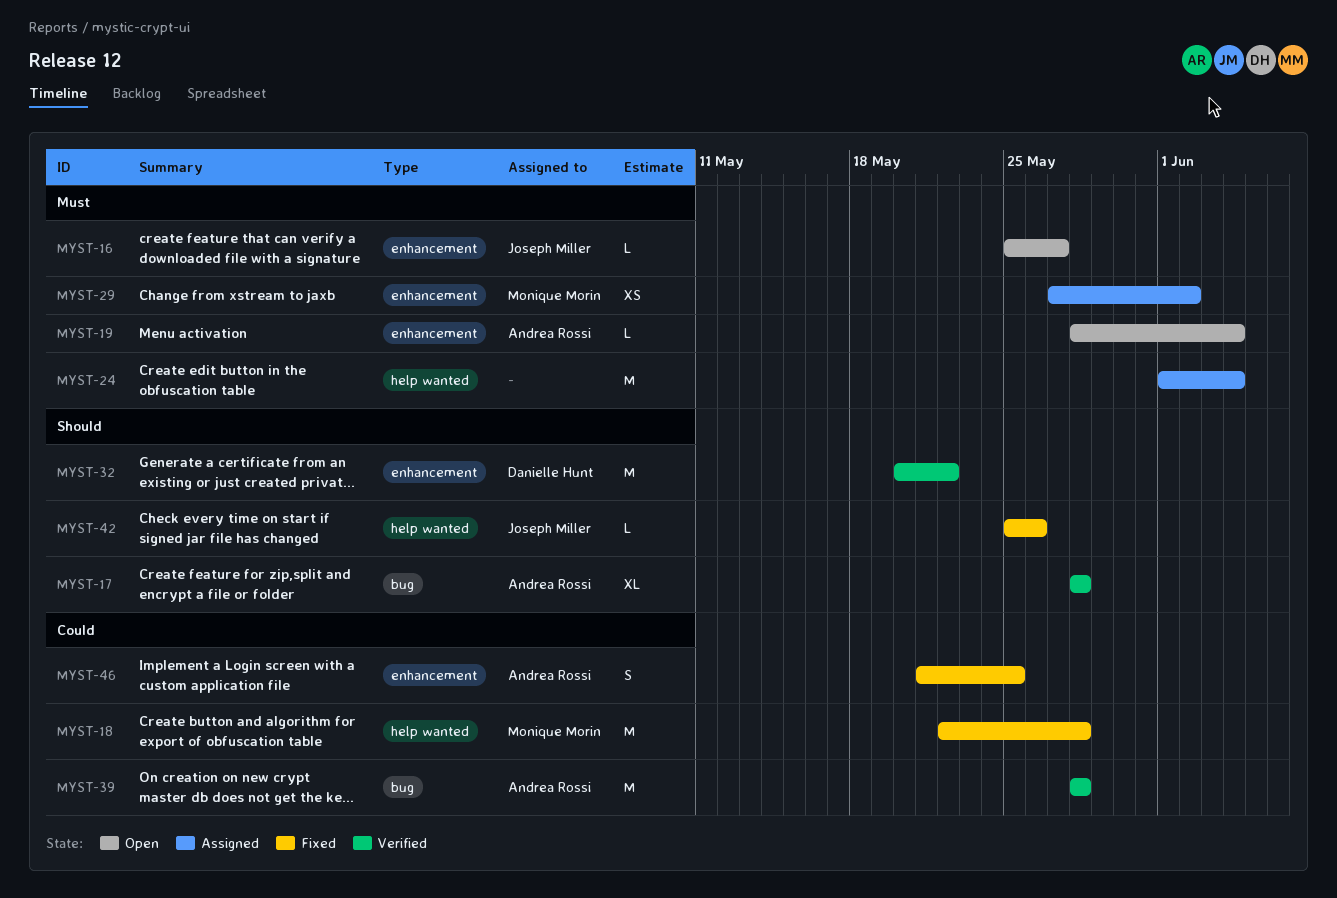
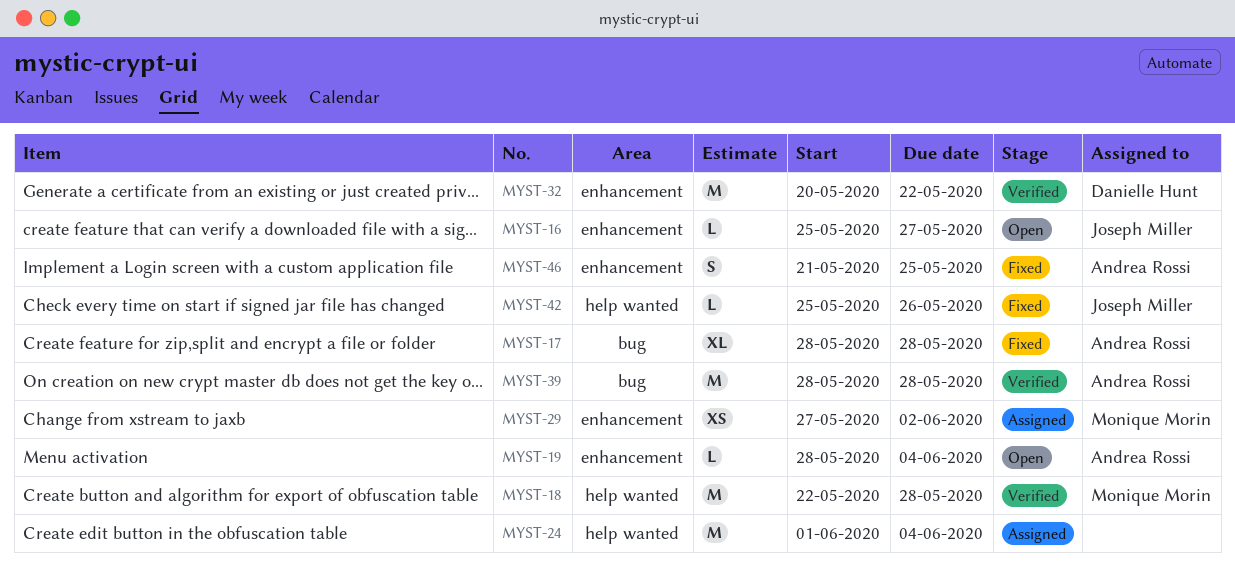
MYST-17, status: Verified -> Fixed
MYST-18, status: Fixed -> Verified

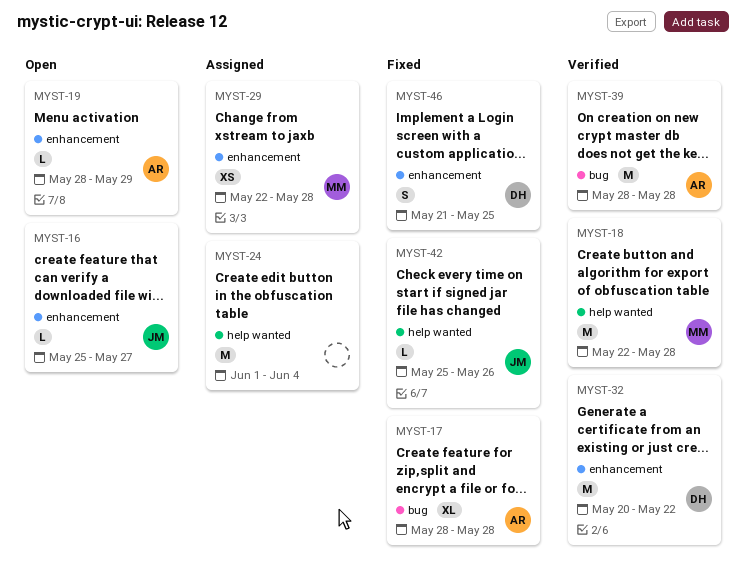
MYST-19, due: Jun 4 -> May 29
MYST-29, start: May 27 -> May 22
MYST-29, due: Jun 2 -> May 28
MYST-46, owner: Andrea Rossi -> Danielle Hunt

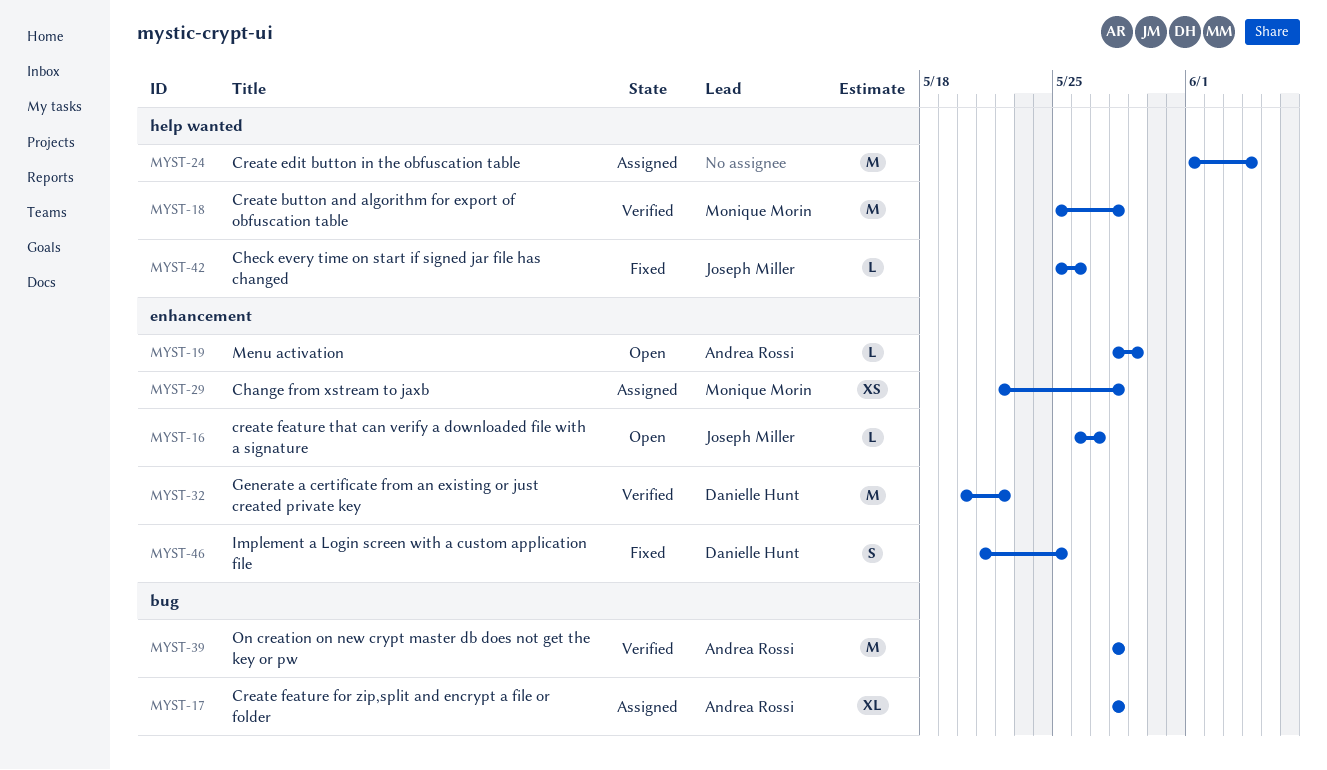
MYST-16, start: May 25 -> May 26
MYST-17, status: Fixed -> Assigned
MYST-18, start: May 22 -> May 25

